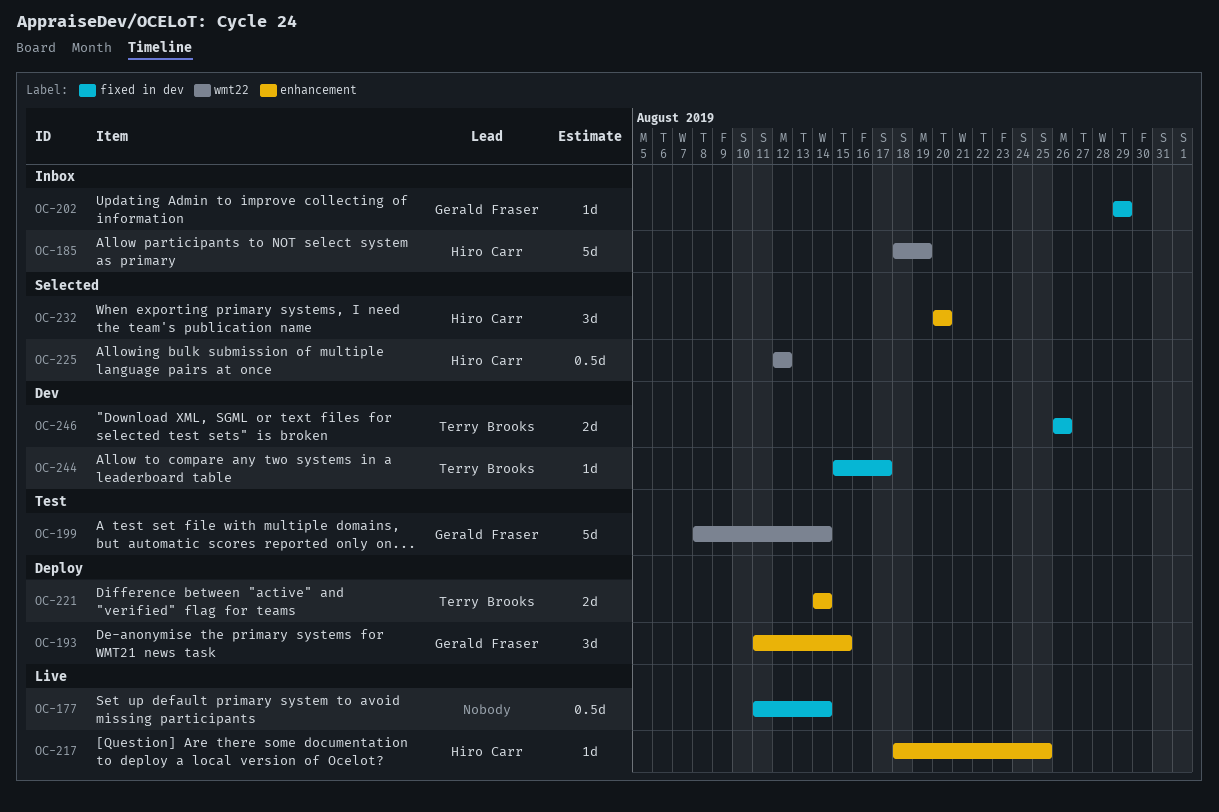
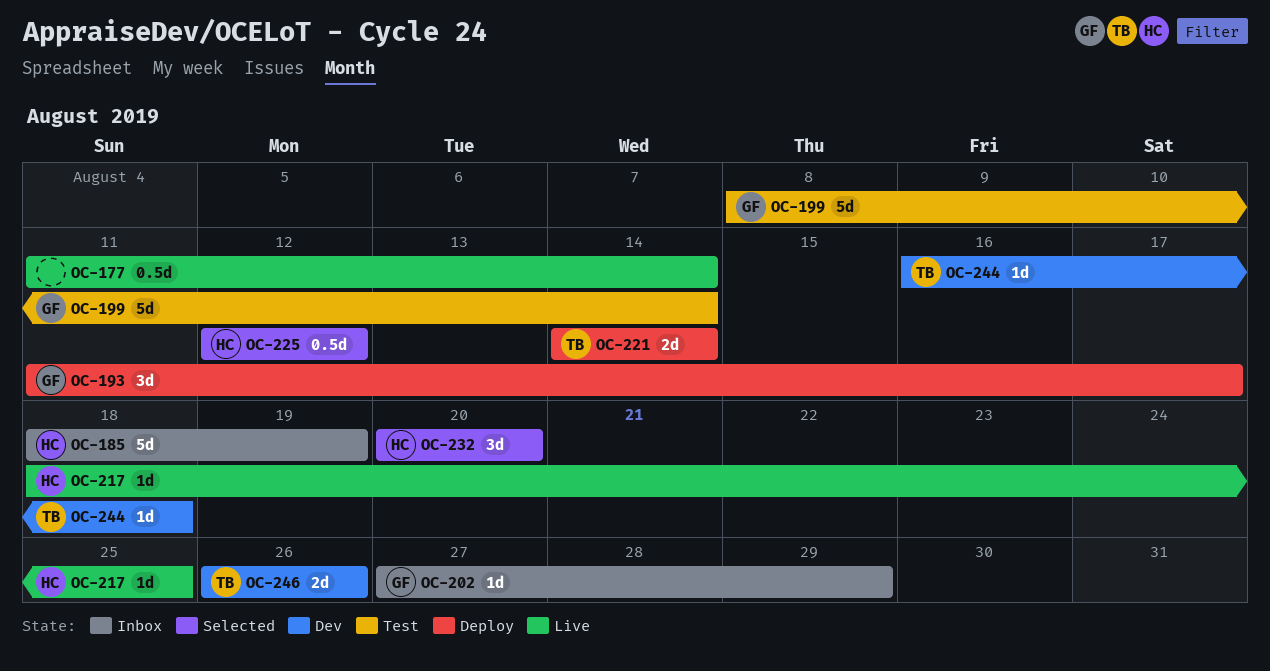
OC-193, due: Aug 15 -> Aug 17
OC-202, start: Aug 29 -> Aug 27
OC-244, start: Aug 15 -> Aug 16
OC-244, due: Aug 17 -> Aug 18

